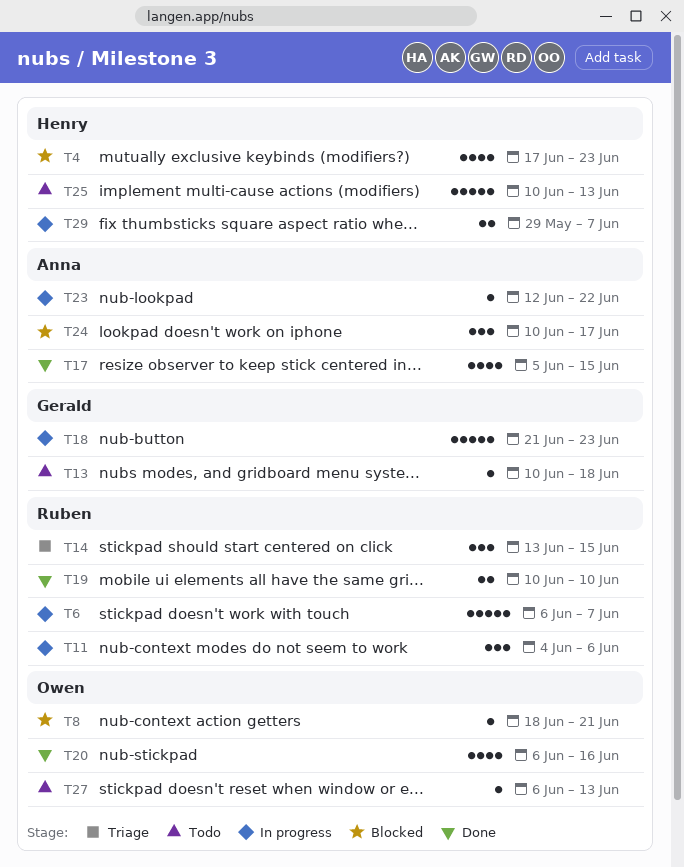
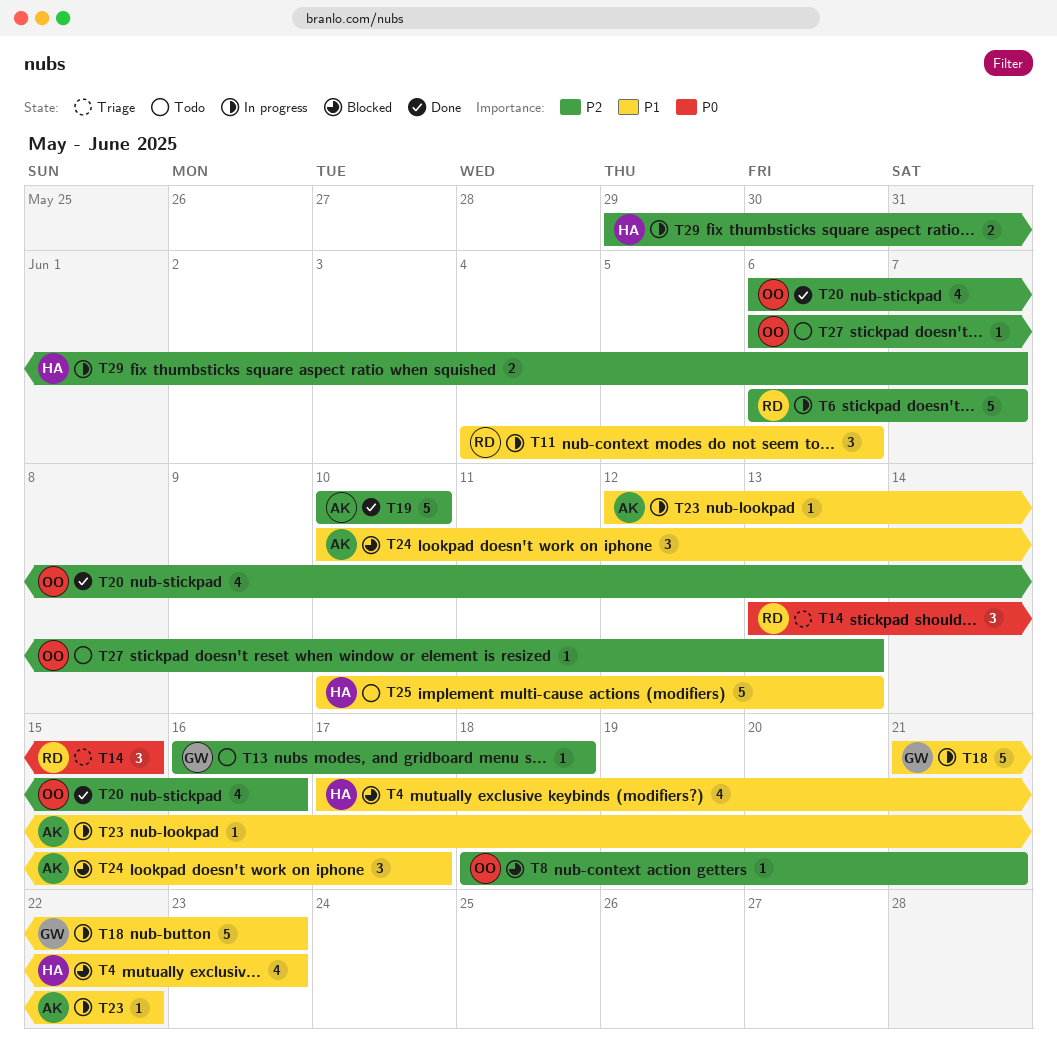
T13, start: Jun 10 -> Jun 16
T17: present -> none
T19, owner: Ruben -> Anna
T19, estimate: 2 -> 5

